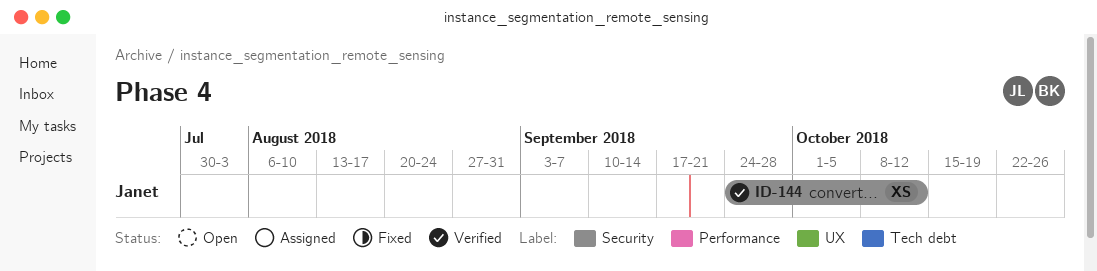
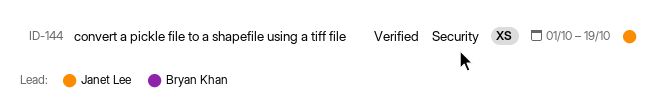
ID-144, start: Sep 24 -> Oct 1
ID-144, due: Oct 12 -> Oct 19

